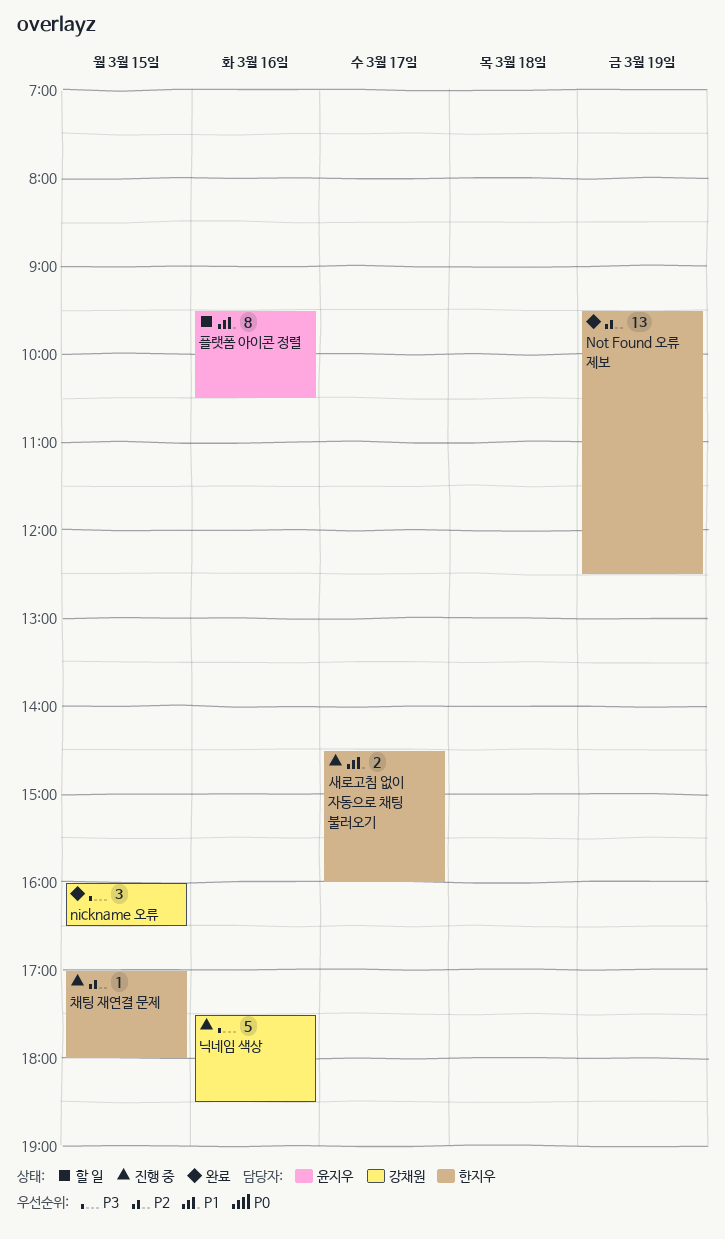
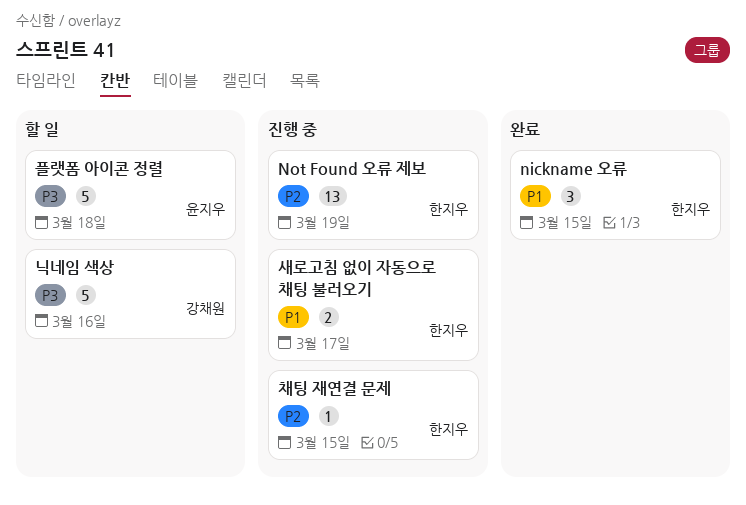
nickname 오류, owner: 강채원 -> 한지우
nickname 오류, priority: P3 -> P1
Not Found 오류 제보, status: 완료 -> 진행 중
닉네임 색상, status: 진행 중 -> 할 일
플랫폼 아이콘 정렬, priority: P1 -> P3
플랫폼 아이콘 정렬, estimate: 8 -> 5
플랫폼 아이콘 정렬, day: Mar 16 -> Mar 18

